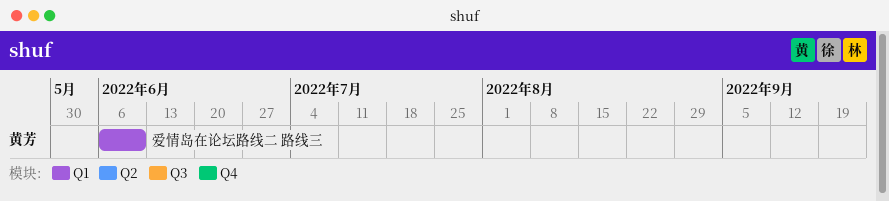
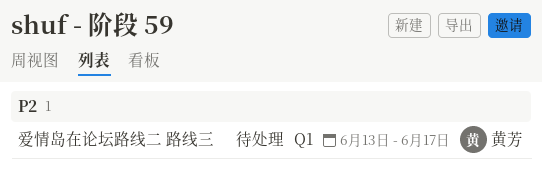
爱情岛在论坛路线二 路线三, start: Jun 6 -> Jun 13
爱情岛在论坛路线二 路线三, due: Jun 10 -> Jun 17

